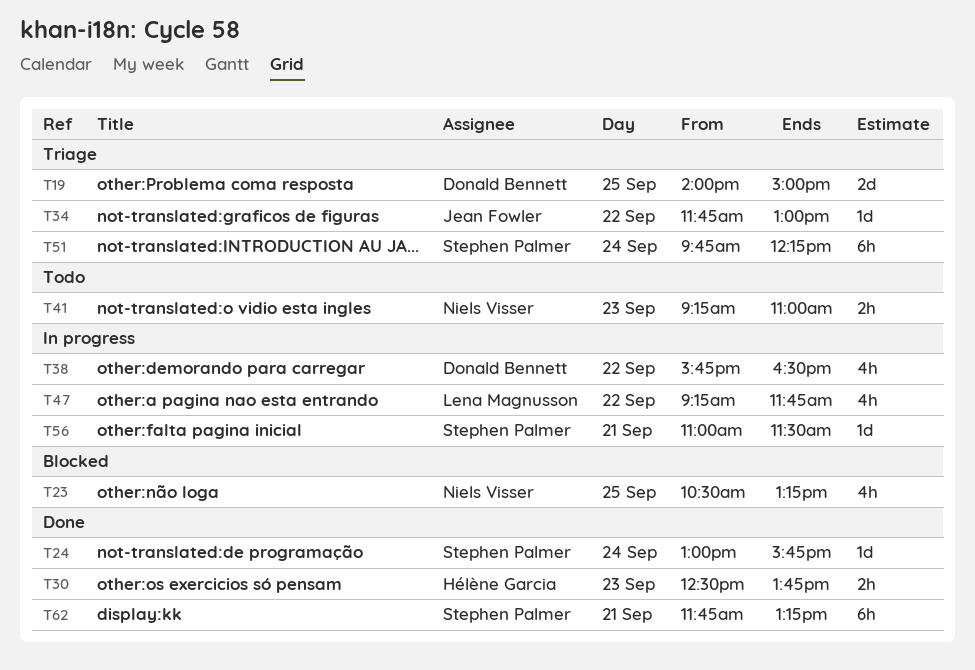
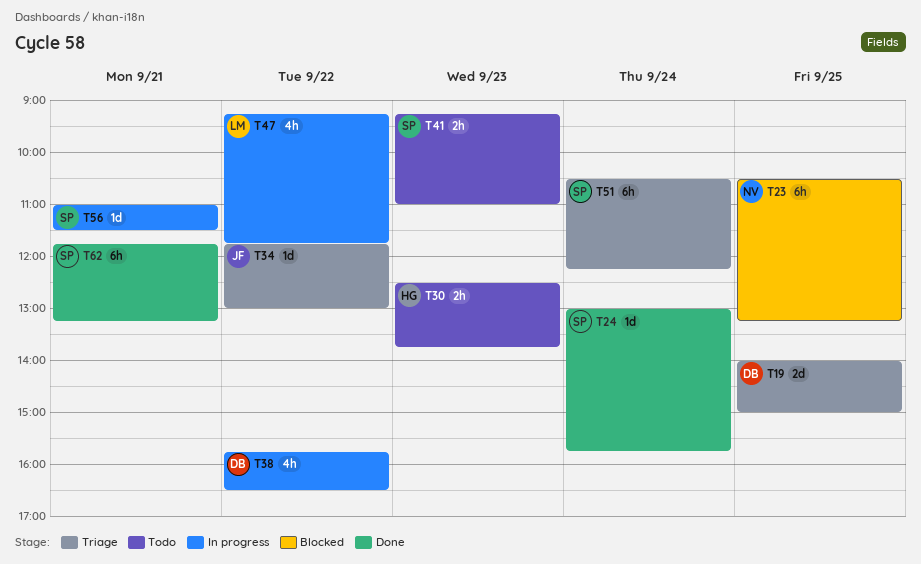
T23, estimate: 4h -> 6h
T30, status: Done -> Todo
T41, owner: Niels Visser -> Stephen Palmer
T51, begins: 09:45 -> 10:30

